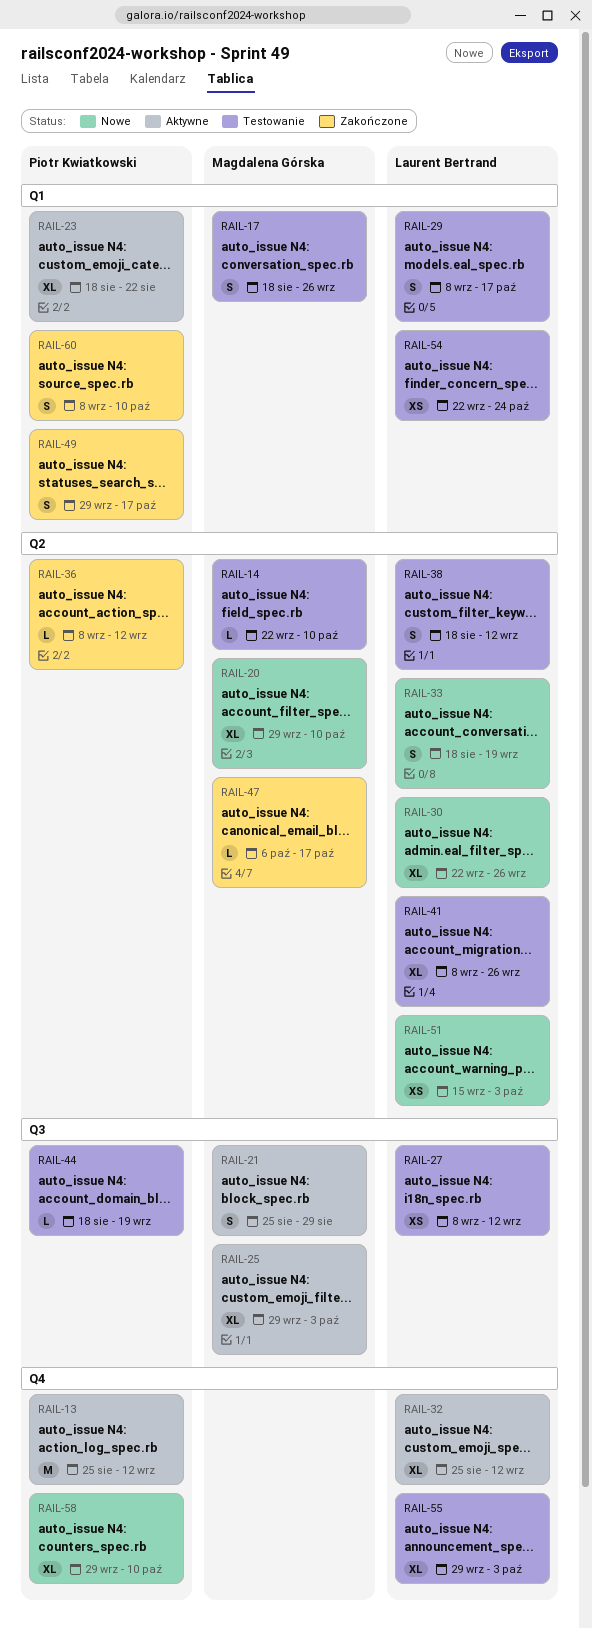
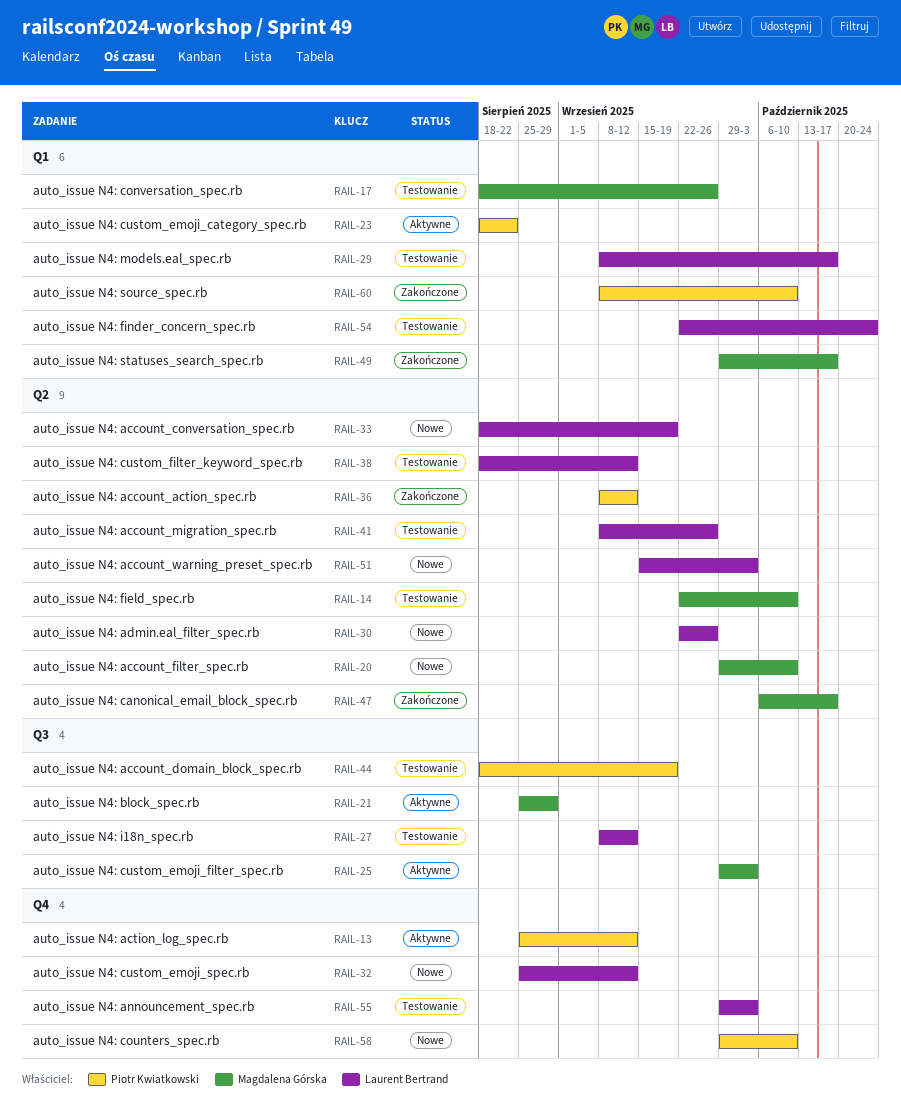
RAIL-32, status: Aktywne -> Nowe
RAIL-49, owner: Piotr Kwiatkowski -> Magdalena Górska

